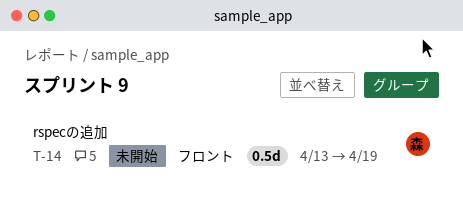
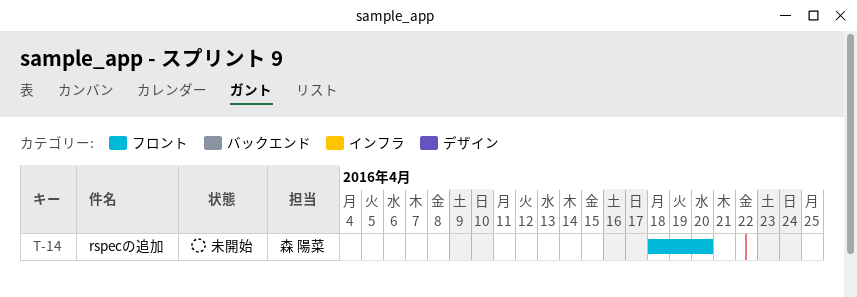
T-14, start: Apr 13 -> Apr 18
T-14, due: Apr 19 -> Apr 20

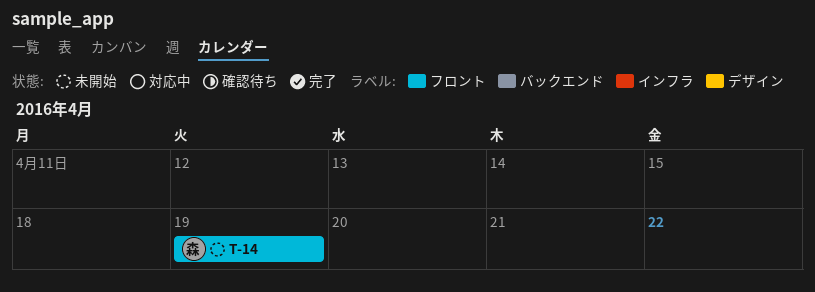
T-14, start: Apr 18 -> Apr 19
T-14, due: Apr 20 -> Apr 19

